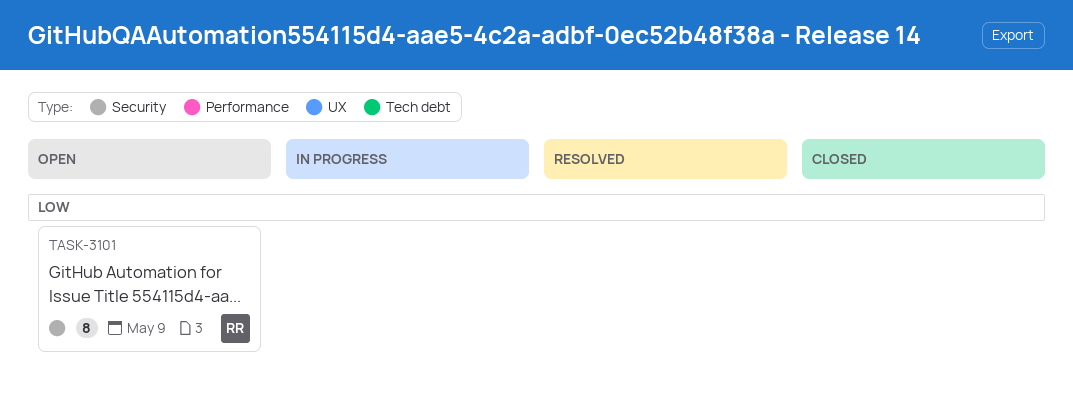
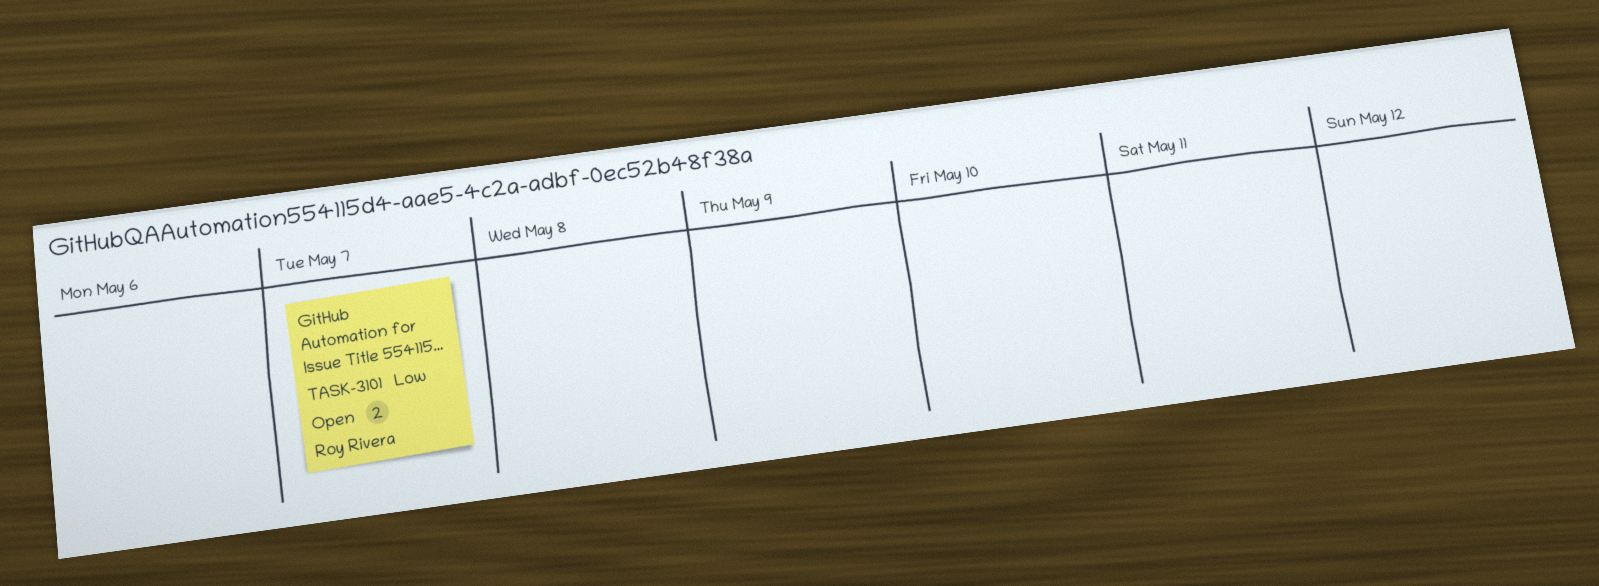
TASK-3101, estimate: 8 -> 2
TASK-3101, due: May 9 -> May 7

